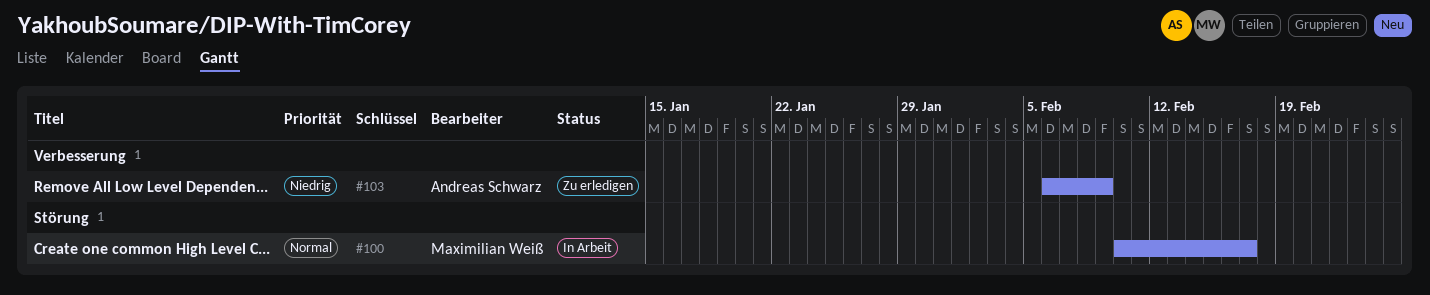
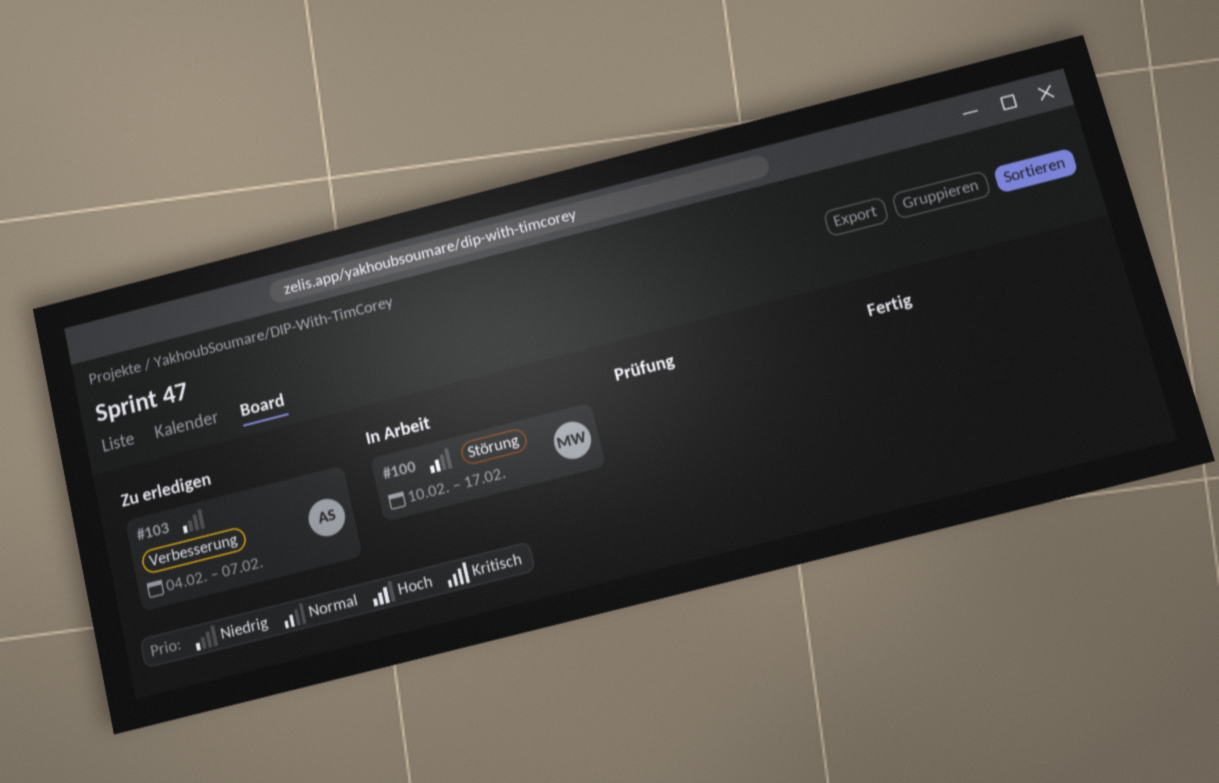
#103, start: Feb 6 -> Feb 4
#103, due: Feb 9 -> Feb 7

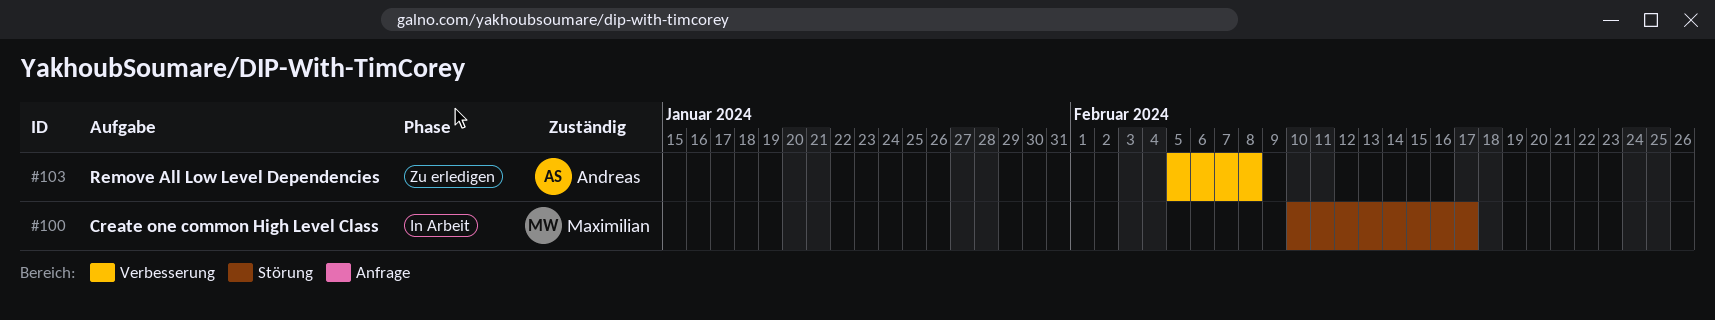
#103, start: Feb 4 -> Feb 5
#103, due: Feb 7 -> Feb 8

